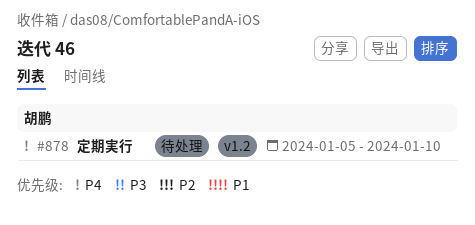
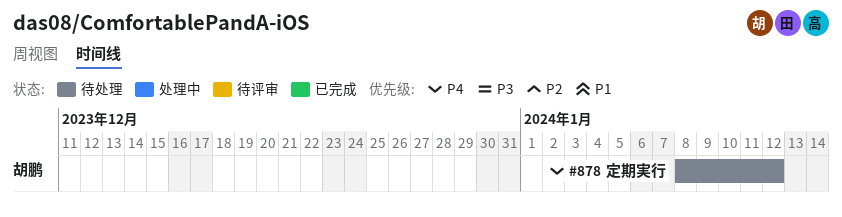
#878, start: Jan 5 -> Jan 8
#878, due: Jan 10 -> Jan 12

